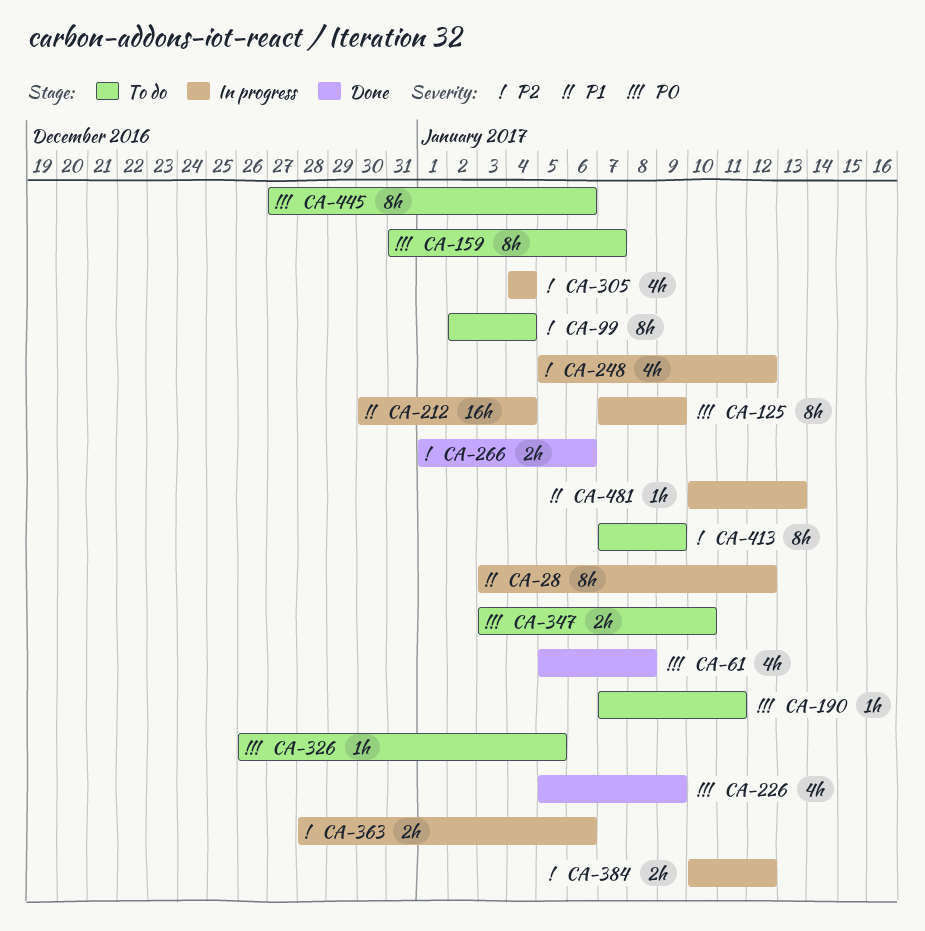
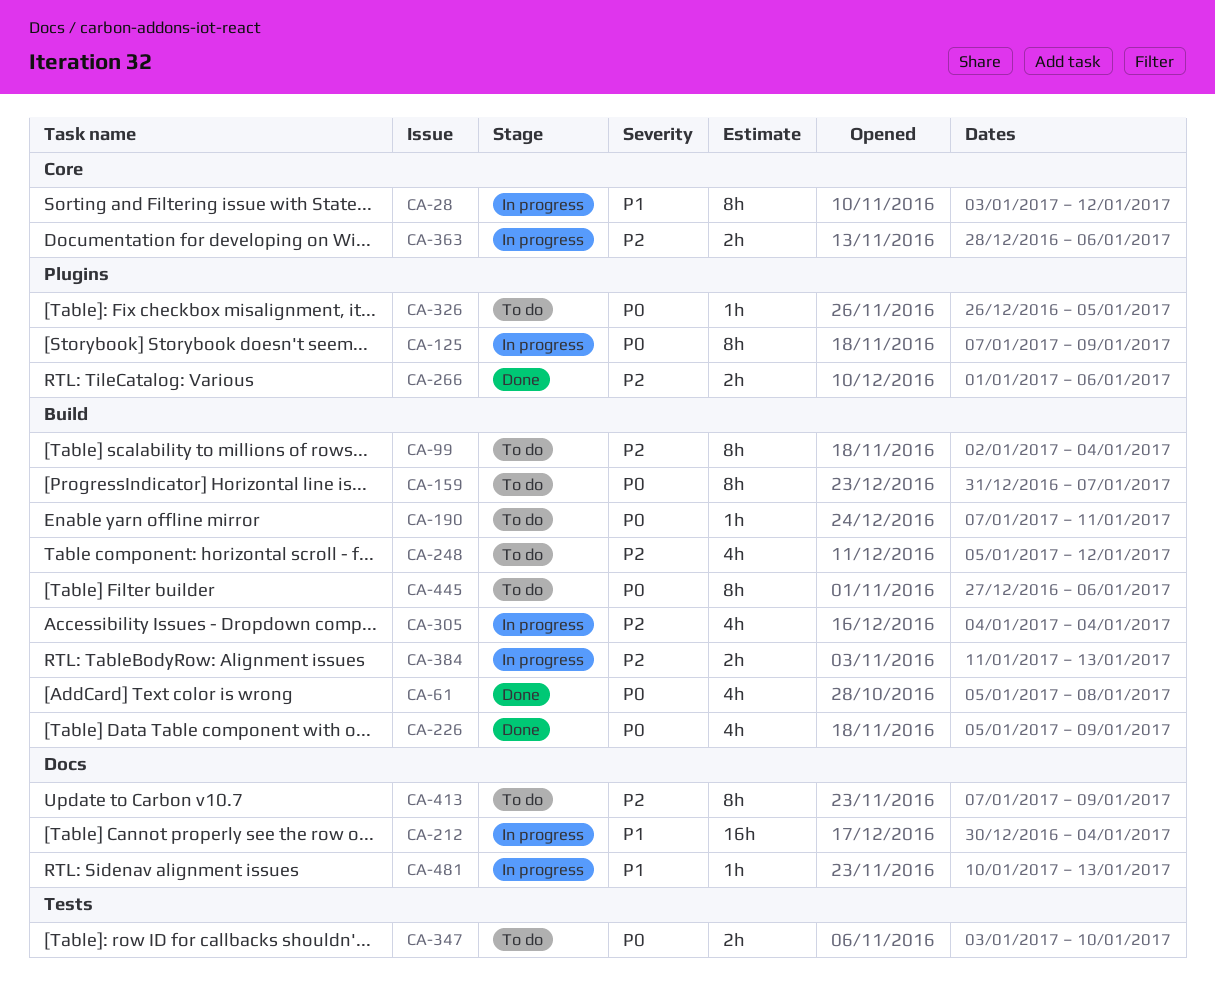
CA-248, status: In progress -> To do
CA-384, start: Jan 10 -> Jan 11
CA-384, due: Jan 12 -> Jan 13

